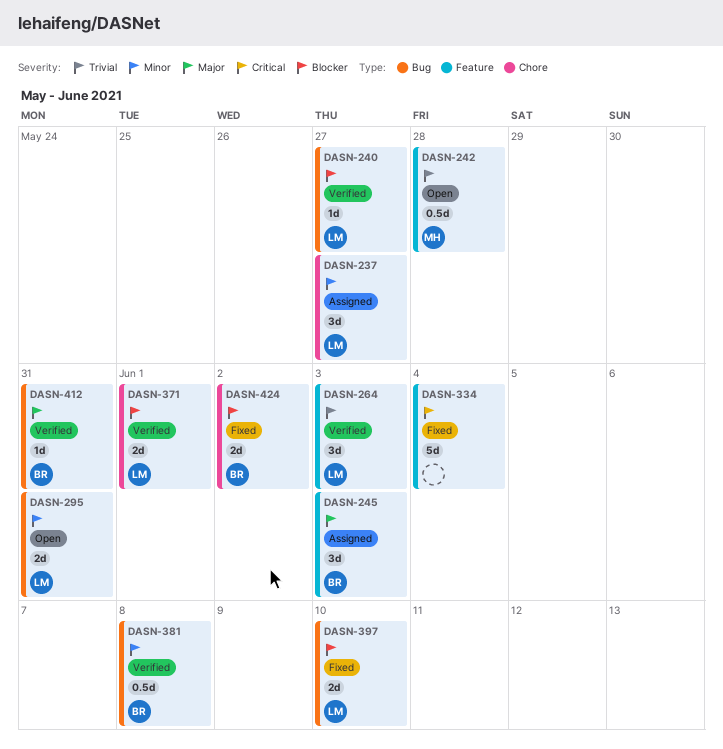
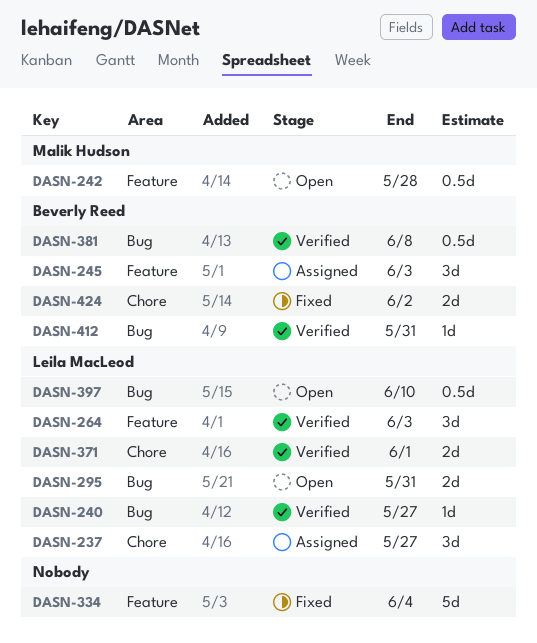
DASN-397, status: Fixed -> Open
DASN-397, estimate: 2d -> 0.5d

